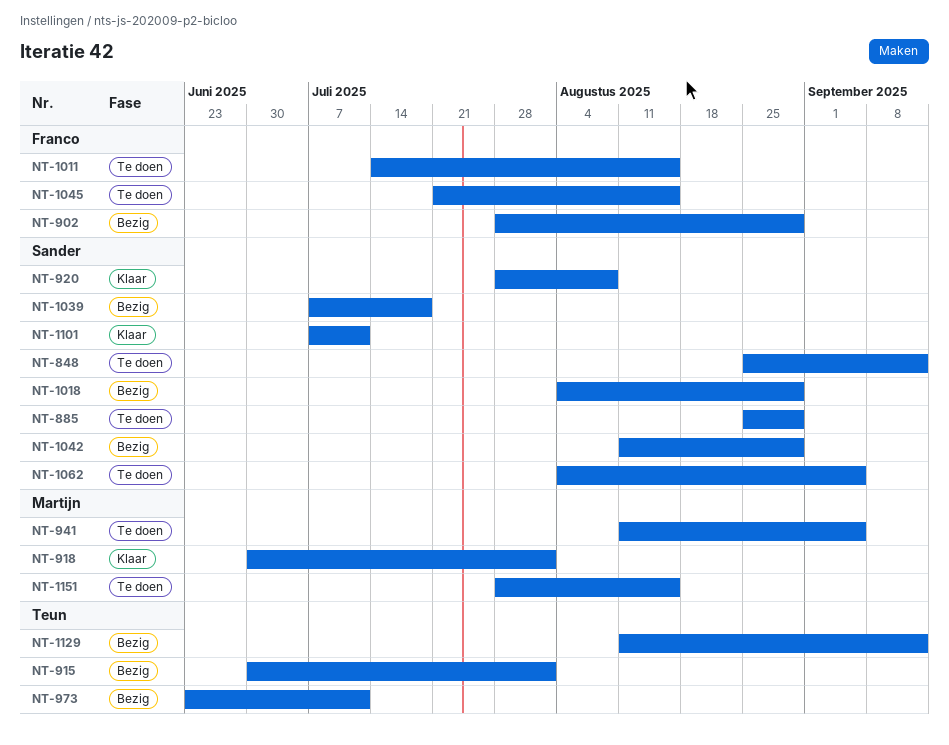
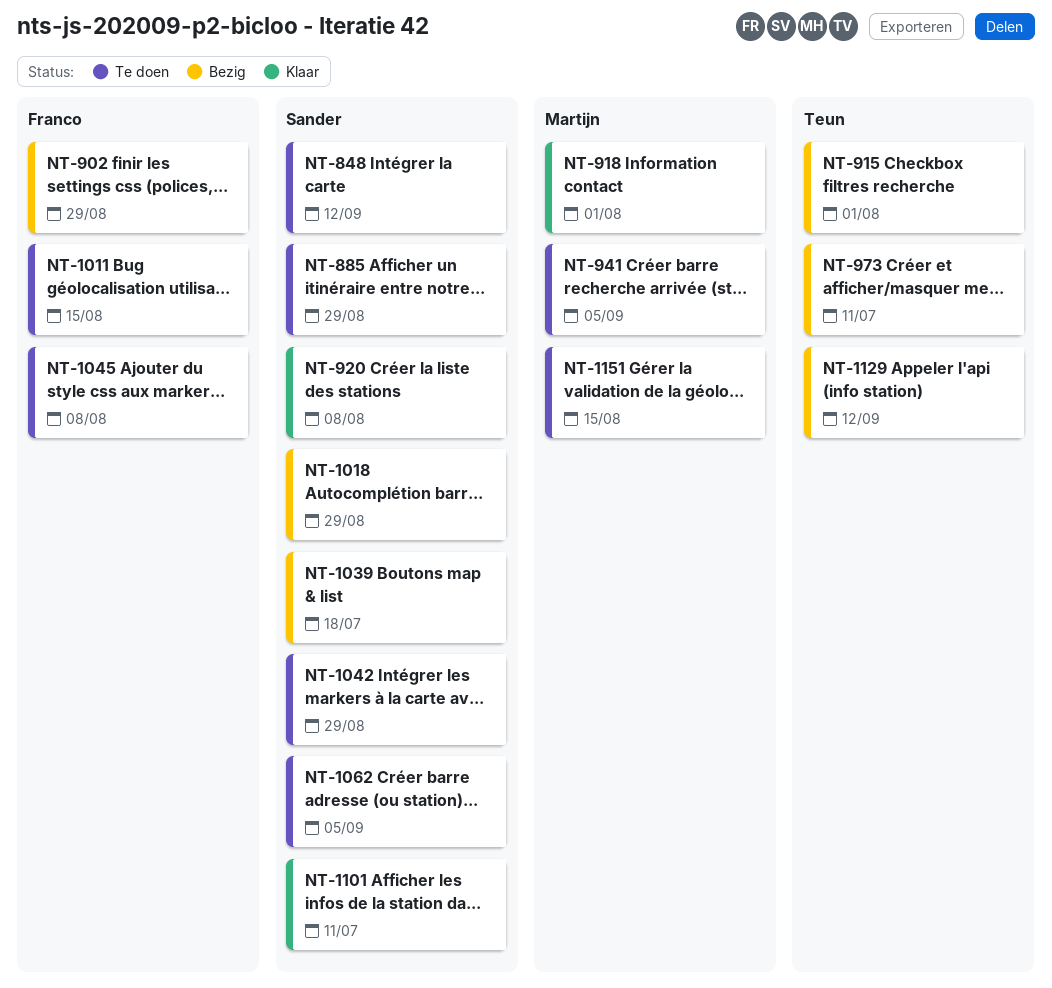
NT-1042, status: Bezig -> Te doen
NT-1045, due: Aug 15 -> Aug 8

